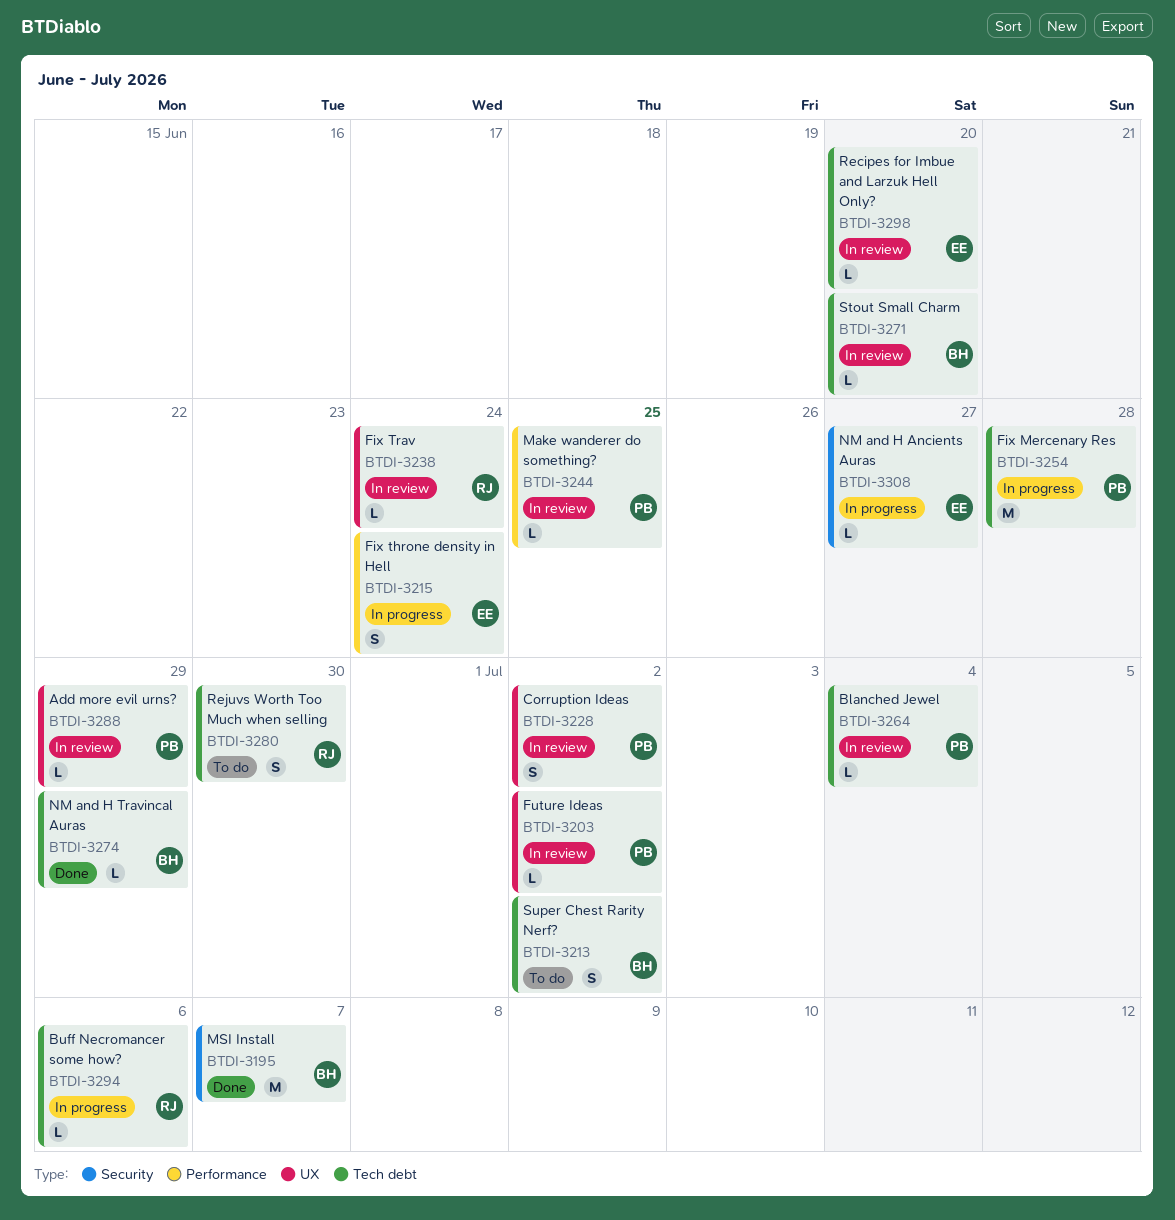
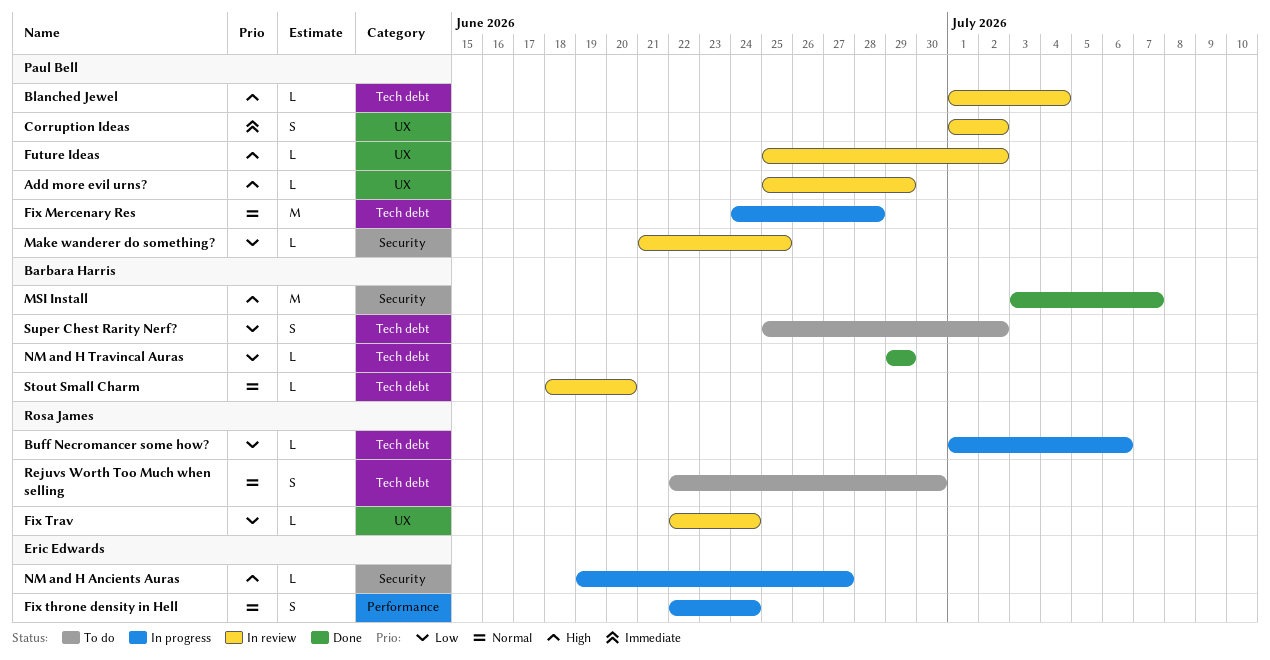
Make wanderer do something?, label: Performance -> Security
Recipes for Imbue and Larzuk Hell Only?: present -> none

